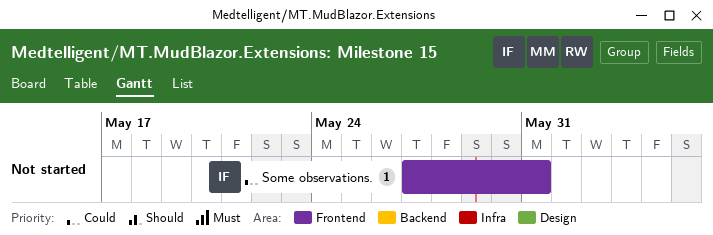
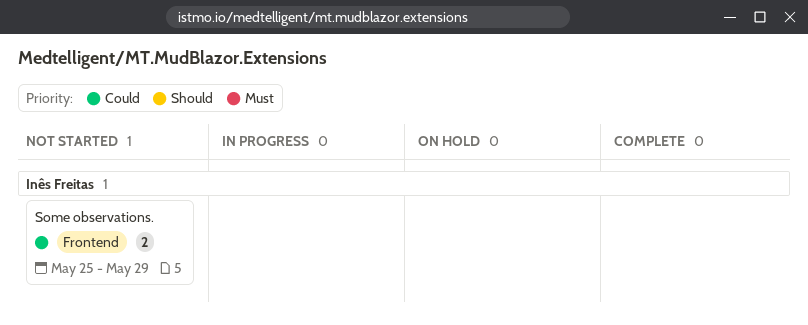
Some observations., estimate: 1 -> 2
Some observations., start: May 27 -> May 25
Some observations., due: May 31 -> May 29

